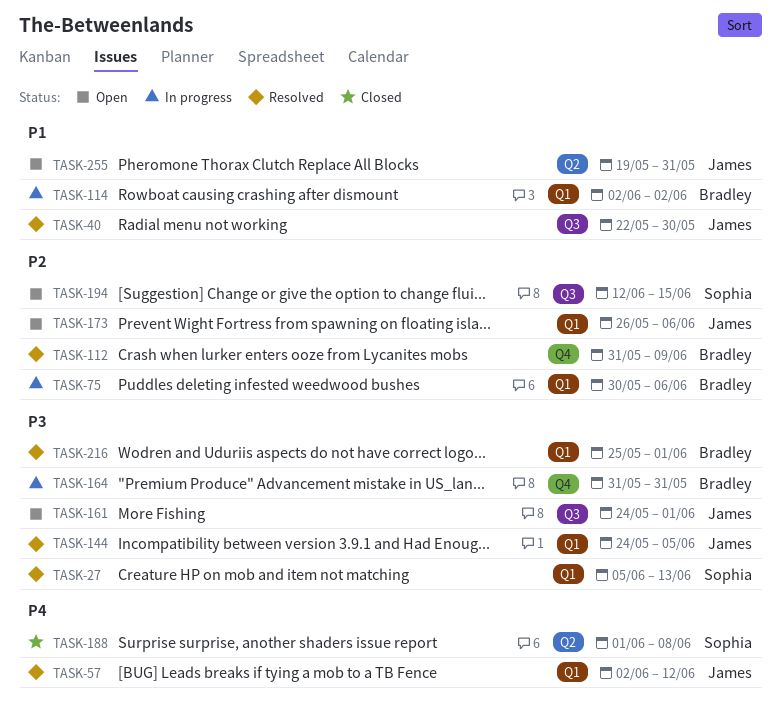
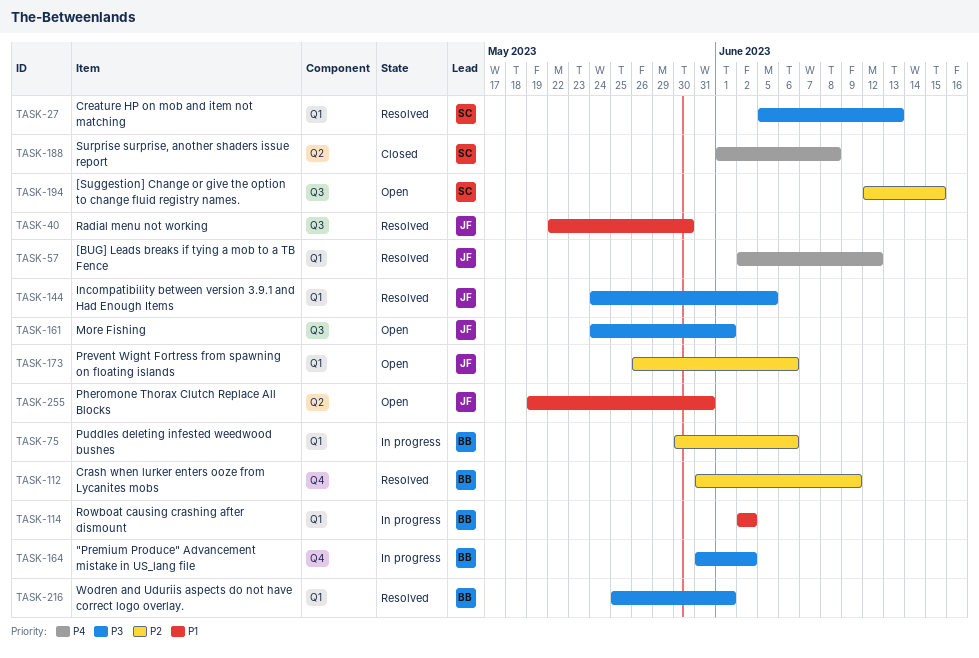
TASK-164, due: May 31 -> Jun 2

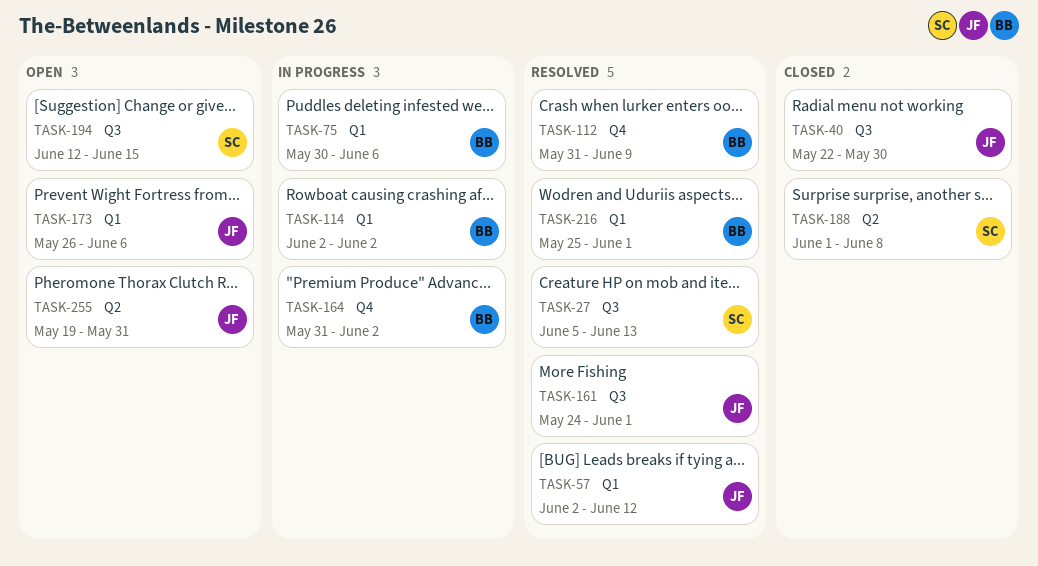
TASK-27, label: Q1 -> Q3
TASK-40, status: Resolved -> Closed
TASK-144: present -> none
TASK-161, status: Open -> Resolved

